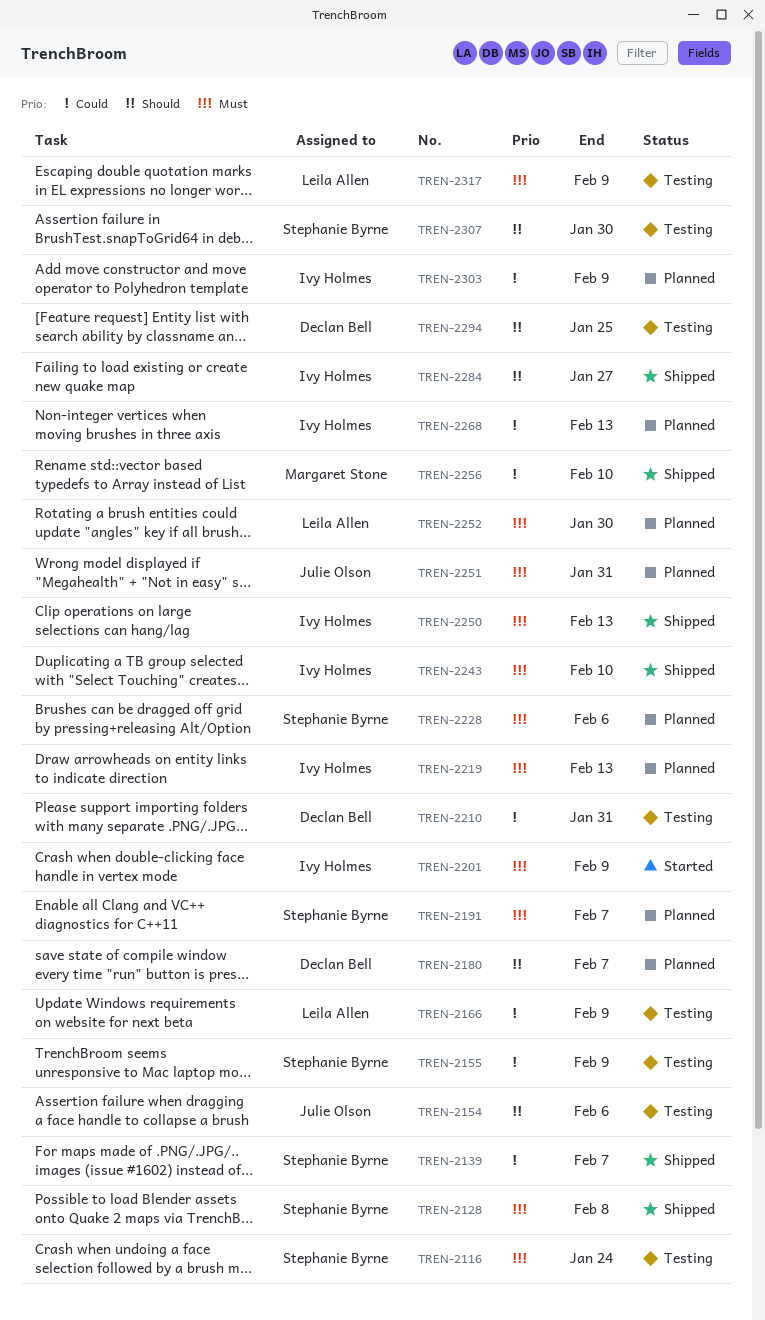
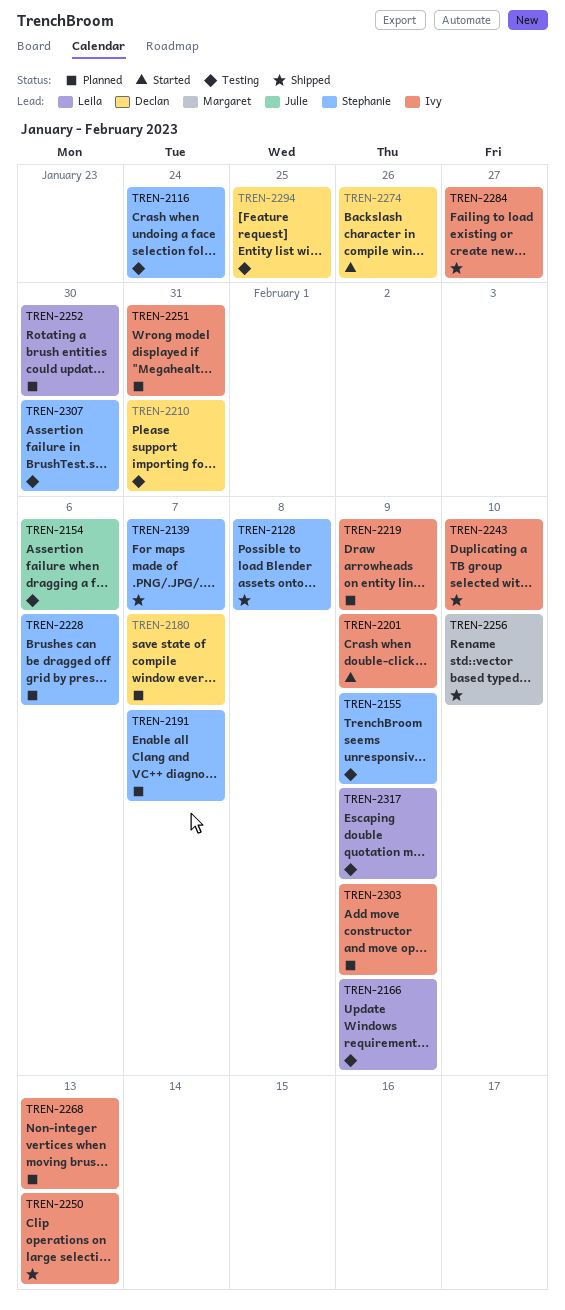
TREN-2219, due: Feb 13 -> Feb 9
TREN-2251, owner: Julie Olson -> Ivy Holmes
TREN-2274: none -> present

